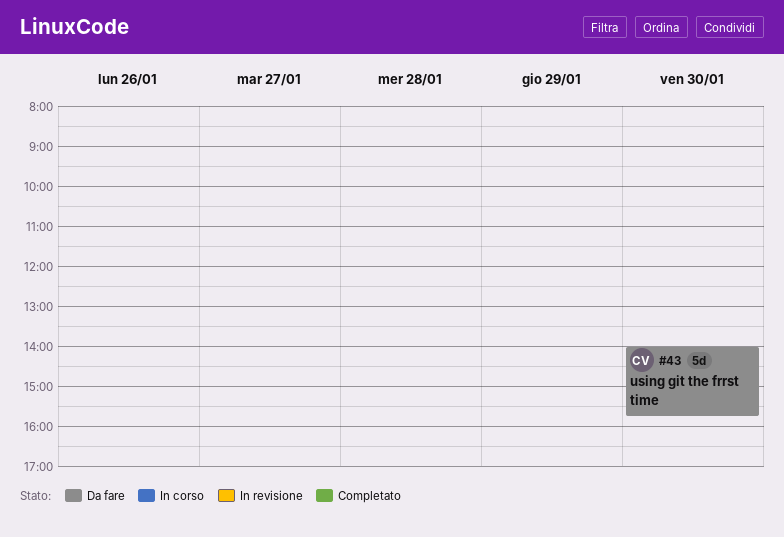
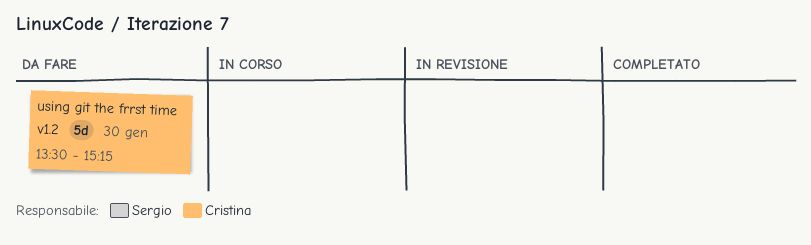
using git the frrst time, begins: 14:00 -> 13:30
using git the frrst time, ends: 15:45 -> 15:15

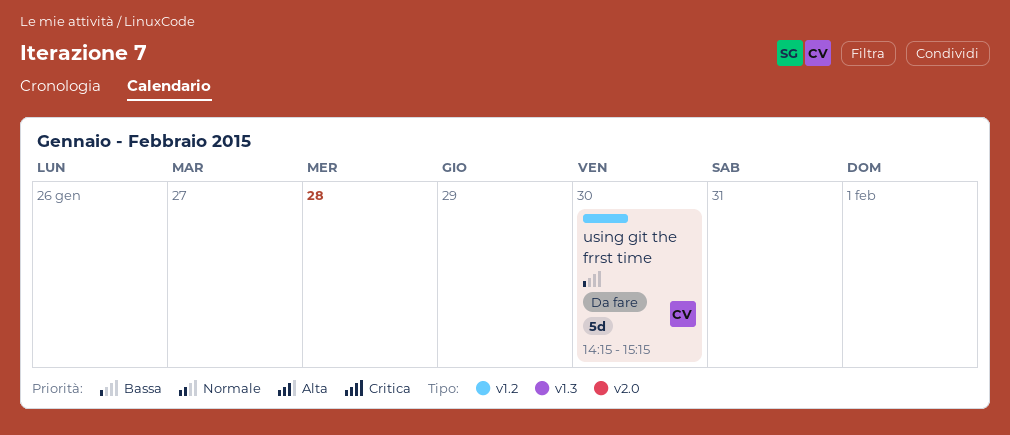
using git the frrst time, begins: 13:30 -> 14:15

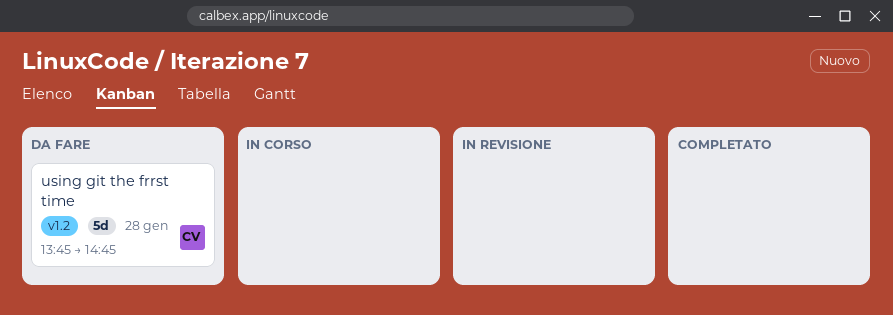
using git the frrst time, day: Jan 30 -> Jan 28
using git the frrst time, begins: 14:15 -> 13:45
using git the frrst time, ends: 15:15 -> 14:45

